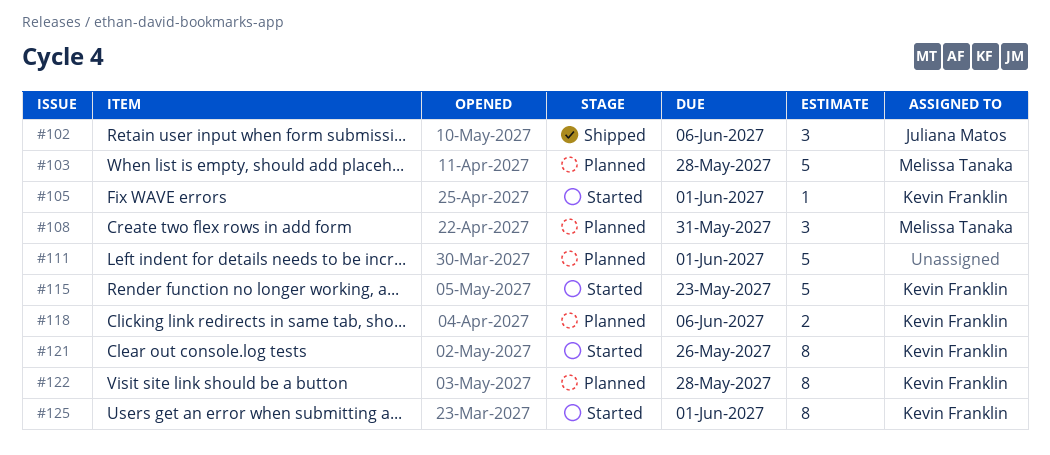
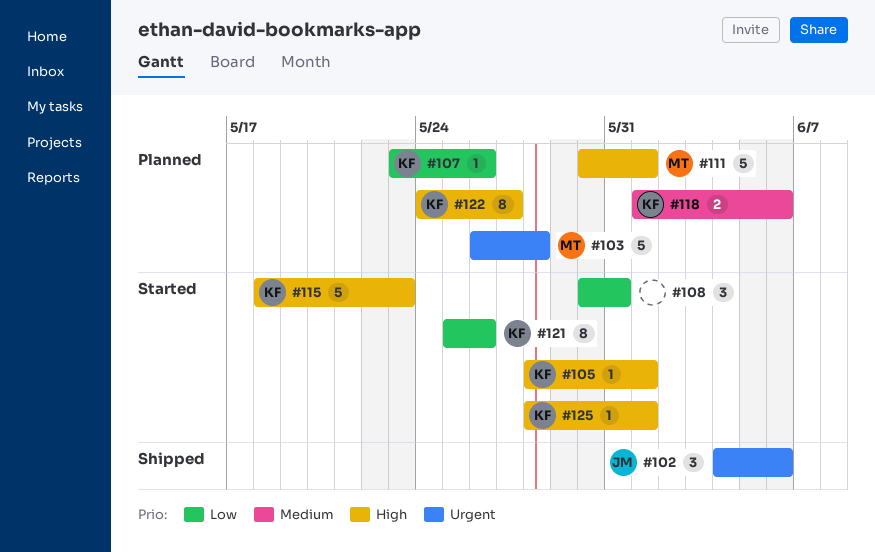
#107: none -> present
#108, status: Planned -> Started
#108, owner: Melissa Tanaka -> none
#111, owner: none -> Melissa Tanaka
#122, due: May 28 -> May 27
#125, estimate: 8 -> 1

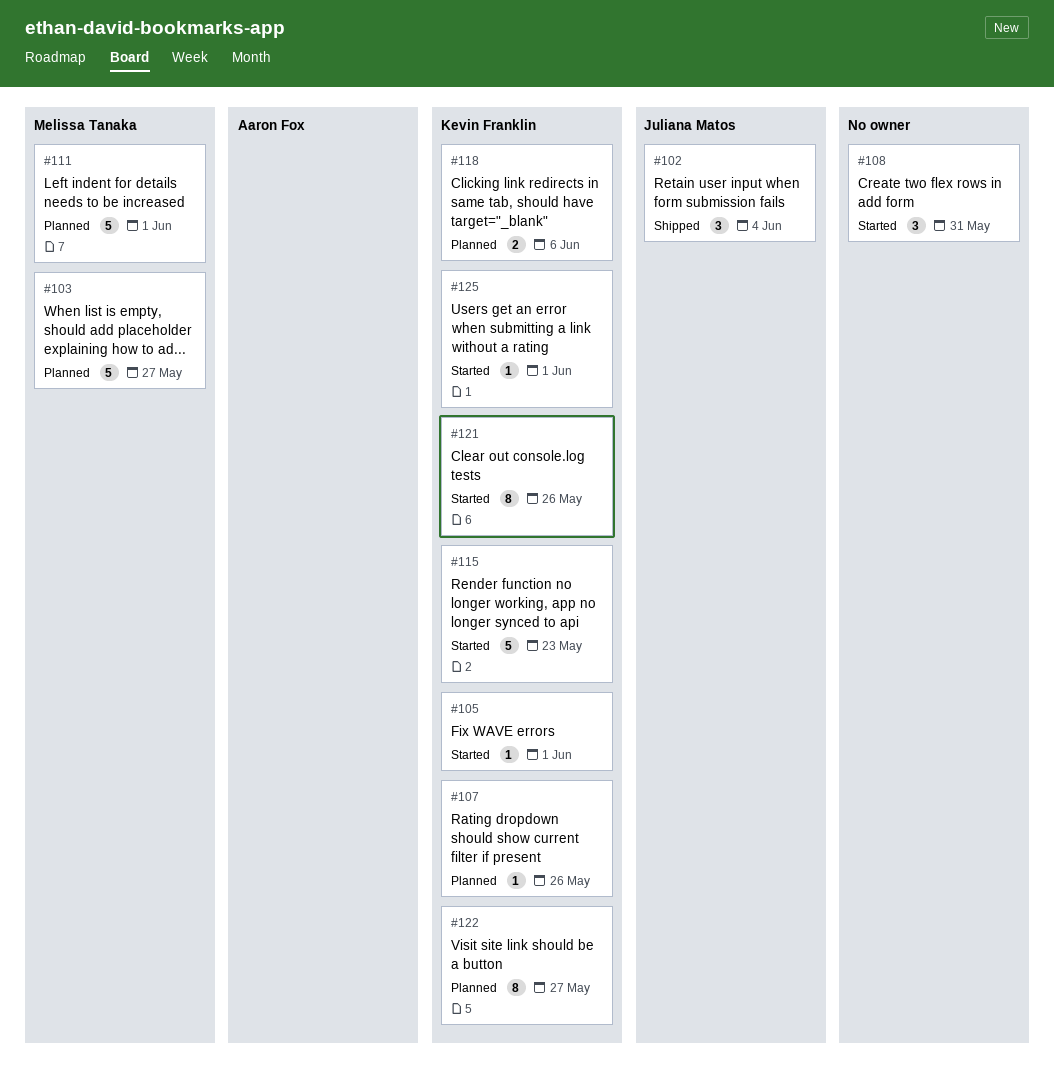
#102, due: Jun 6 -> Jun 4
#103, due: May 28 -> May 27

